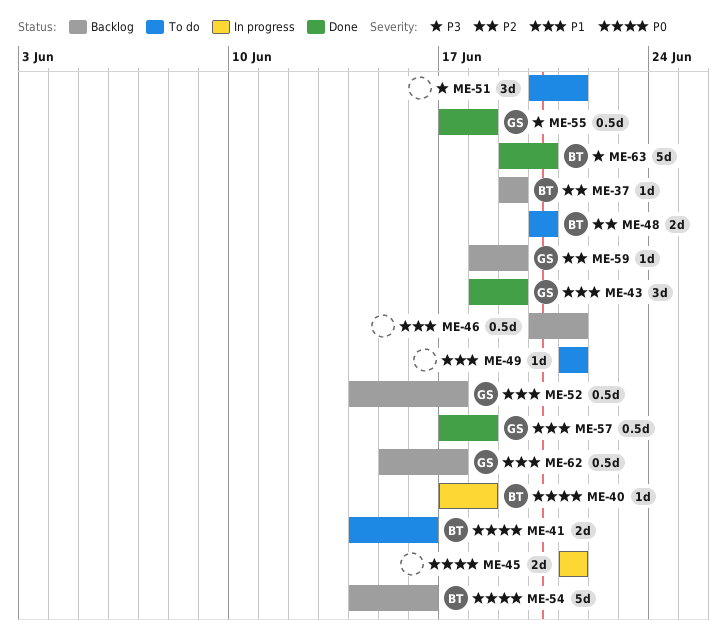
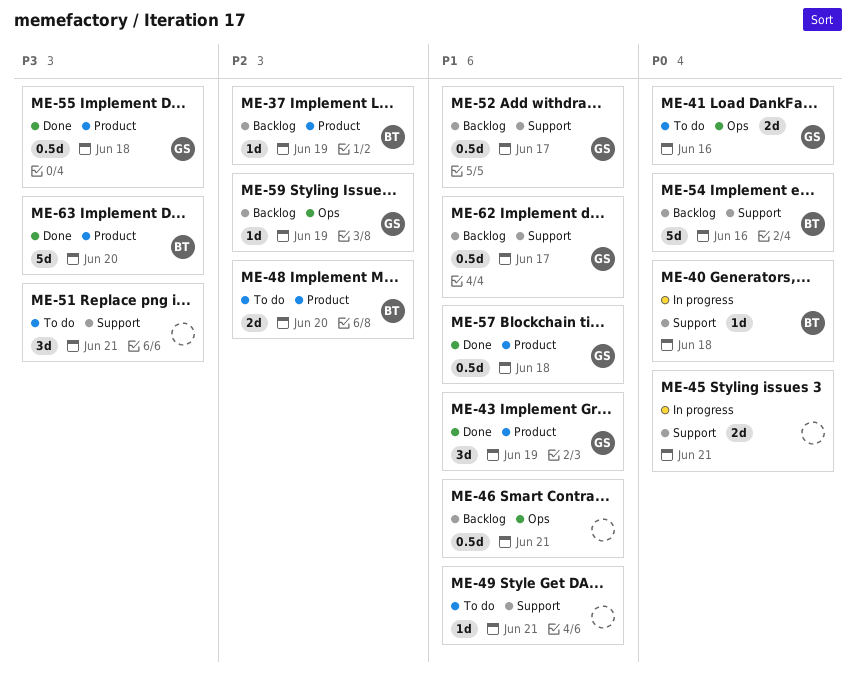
ME-41, owner: BT -> GS

